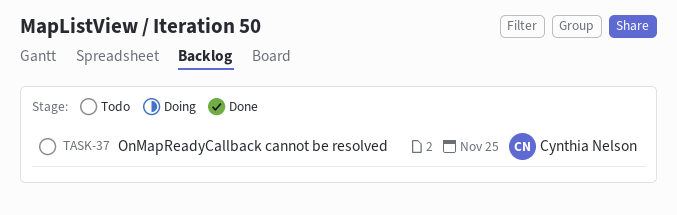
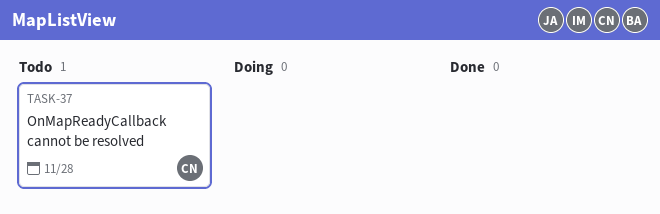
TASK-37, due: Nov 25 -> Nov 28

